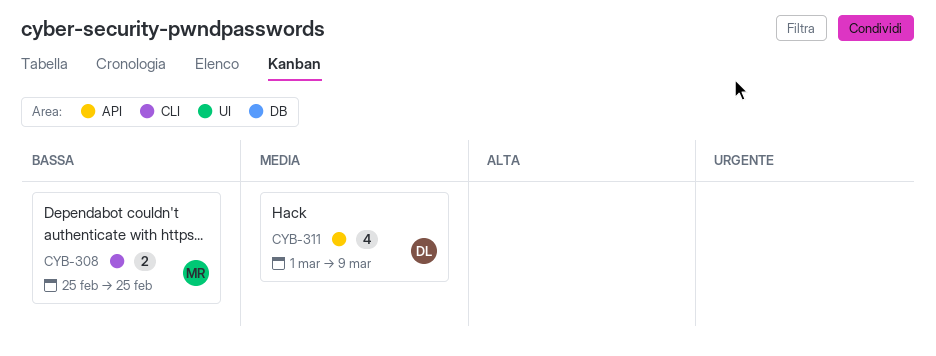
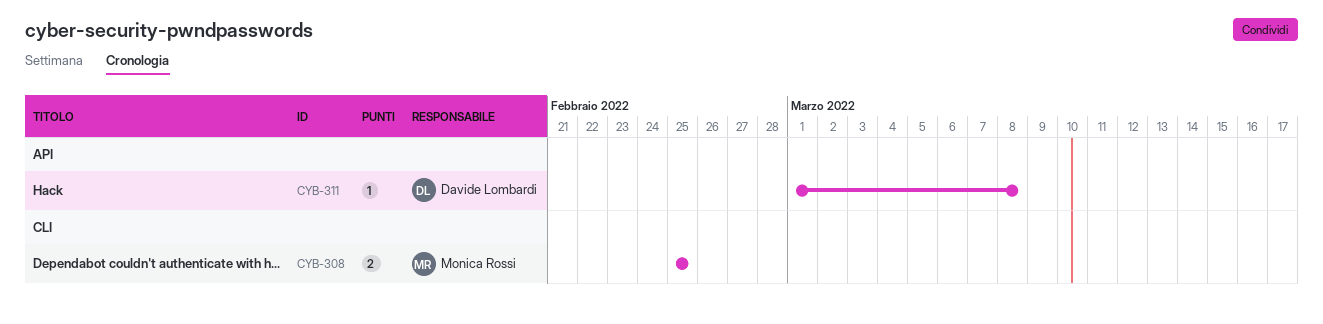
CYB-311, estimate: 4 -> 1
CYB-311, due: Mar 9 -> Mar 8

